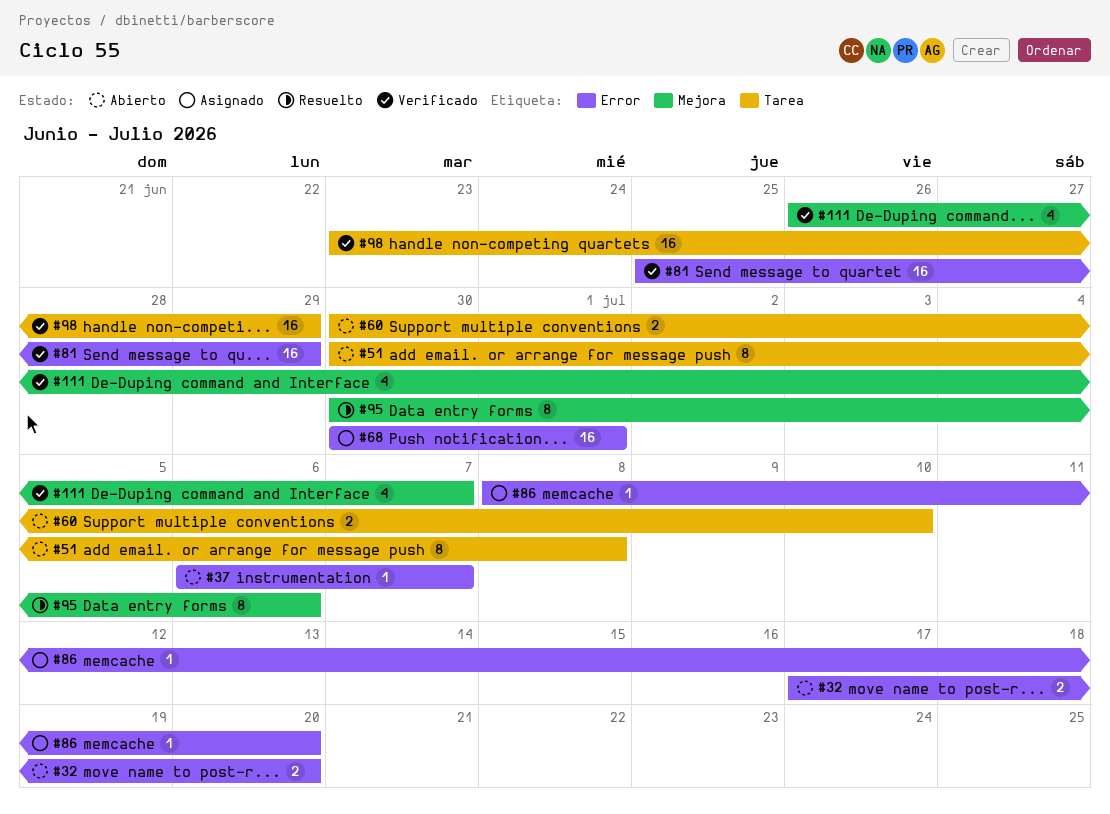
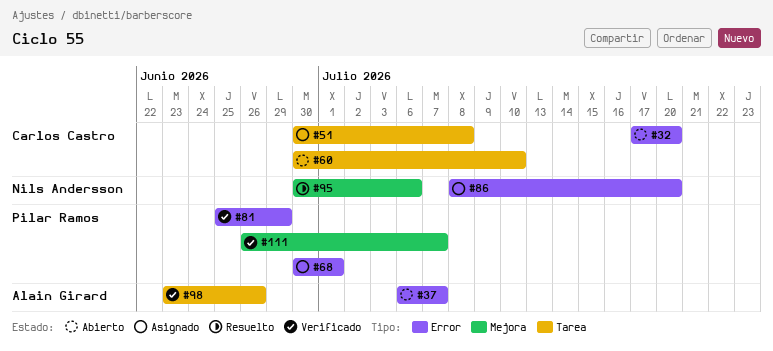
#51, status: Abierto -> Asignado
#98, due: Jun 29 -> Jun 26

